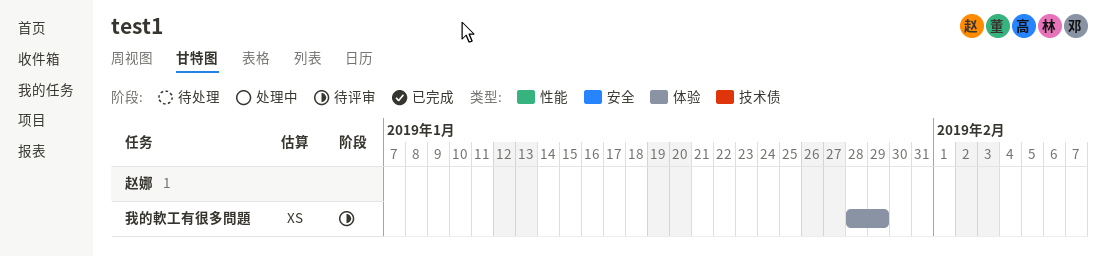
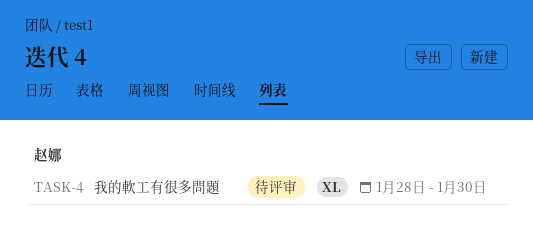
我的軟工有很多問題, estimate: XS -> XL
我的軟工有很多問題, due: Jan 29 -> Jan 30

